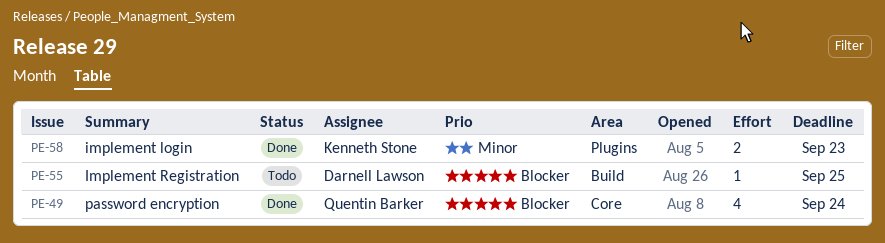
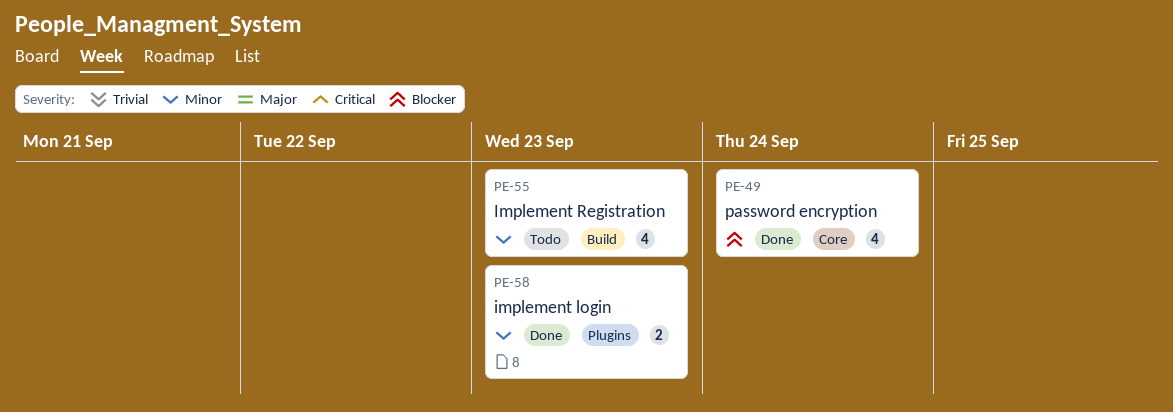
PE-55, priority: Blocker -> Minor
PE-55, estimate: 1 -> 4
PE-55, due: Sep 25 -> Sep 23

